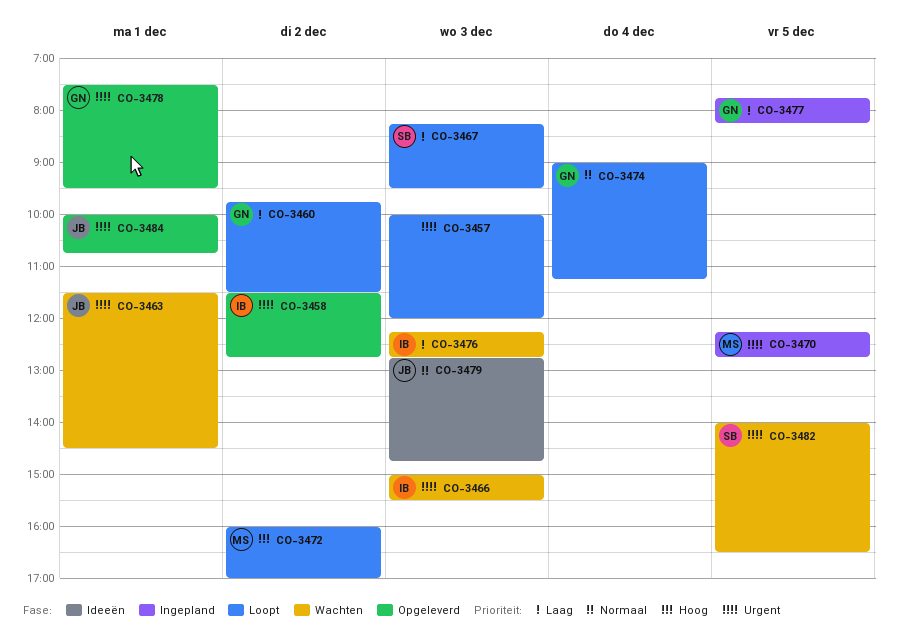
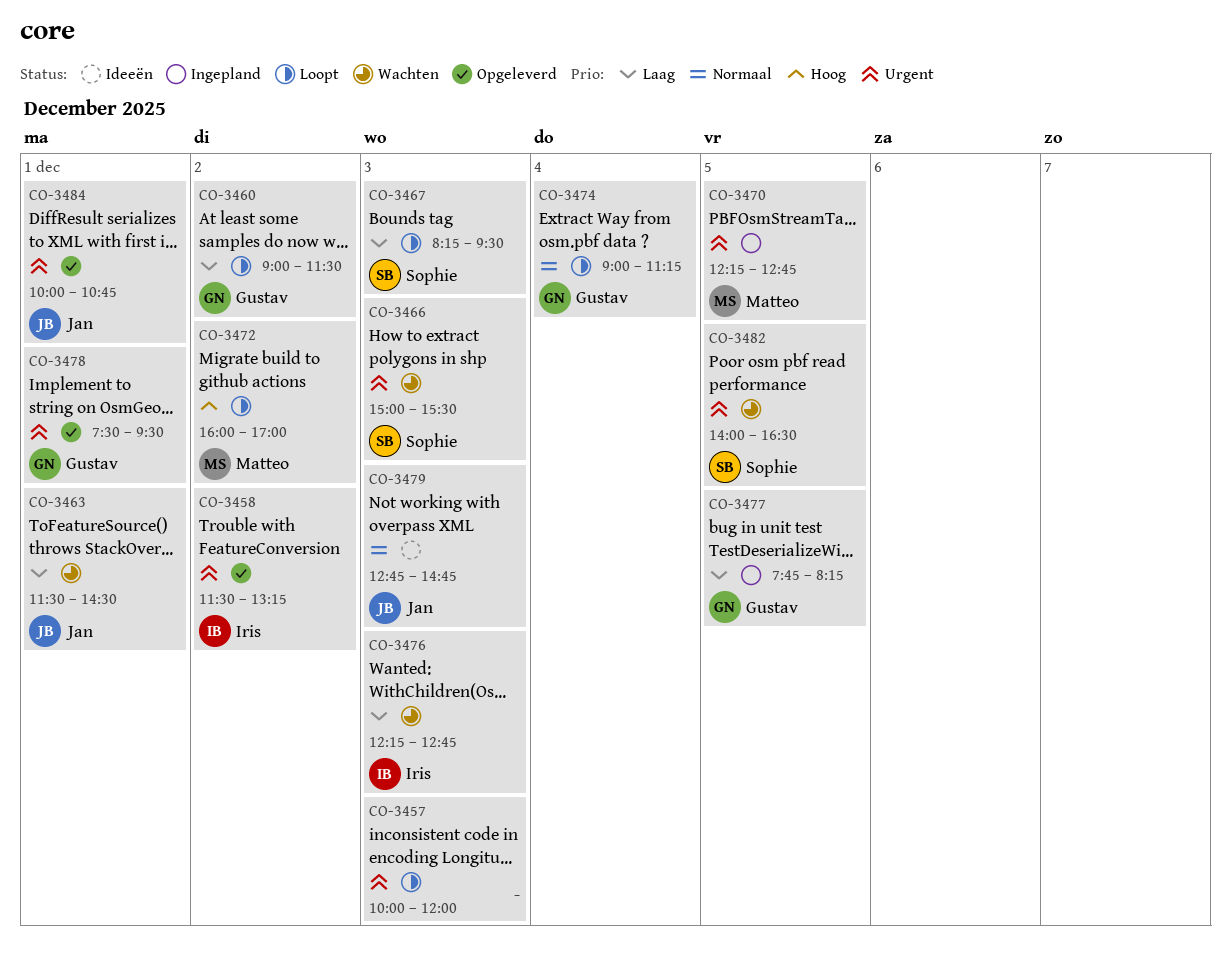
CO-3458, ends: 12:45 -> 13:15
CO-3460, begins: 09:45 -> 09:00
CO-3463, priority: Urgent -> Laag
CO-3466, owner: Iris -> Sophie

